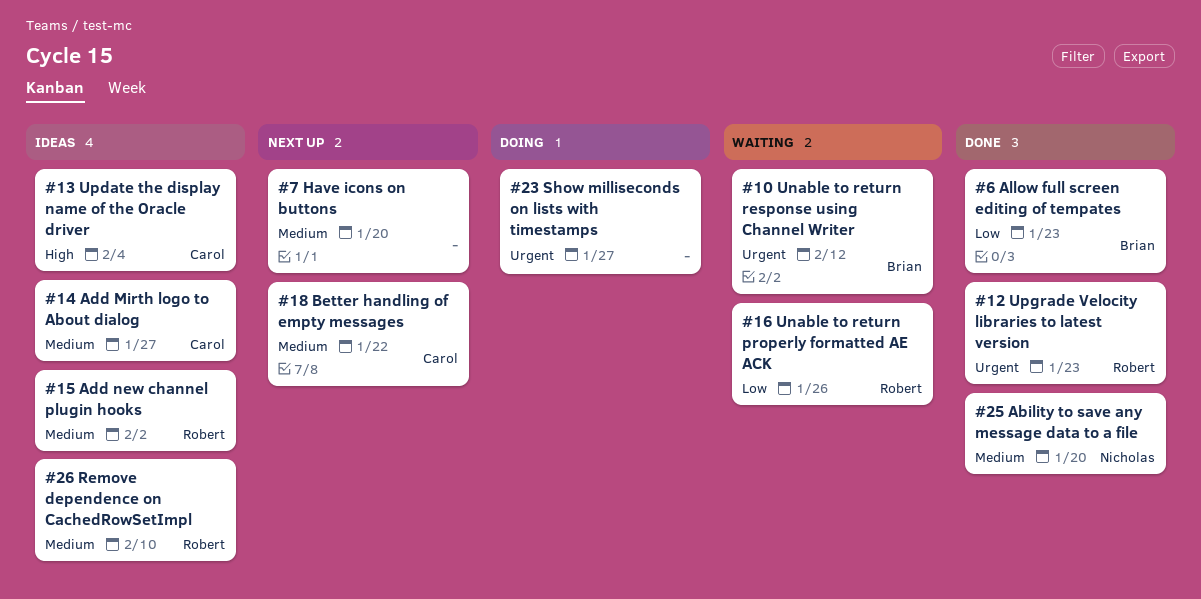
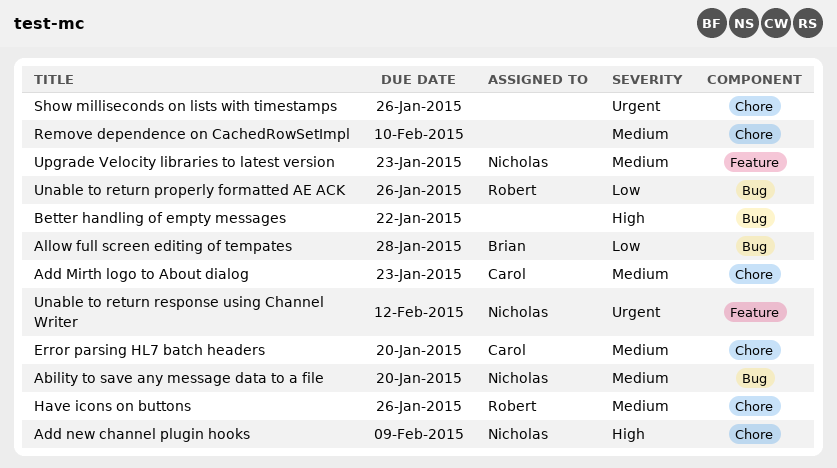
Add Mirth logo to About dialog, due: Jan 27 -> Jan 23
Add new channel plugin hooks, owner: Robert -> Nicholas
Add new channel plugin hooks, priority: Medium -> High
Add new channel plugin hooks, due: Feb 2 -> Feb 9
Allow full screen editing of tempates, due: Jan 23 -> Jan 28
Better handling of empty messages, owner: Carol -> none
Better handling of empty messages, priority: Medium -> High
Error parsing HL7 batch headers: none -> present
Have icons on buttons, owner: none -> Robert
Have icons on buttons, due: Jan 20 -> Jan 26
Remove dependence on CachedRowSetImpl, owner: Robert -> none
Show milliseconds on lists with timestamps, due: Jan 27 -> Jan 26
Unable to return response using Channel Writer, owner: Brian -> Nicholas
Update the display name of the Oracle driver: present -> none
Upgrade Velocity libraries to latest version, owner: Robert -> Nicholas
Upgrade Velocity libraries to latest version, priority: Urgent -> Medium

